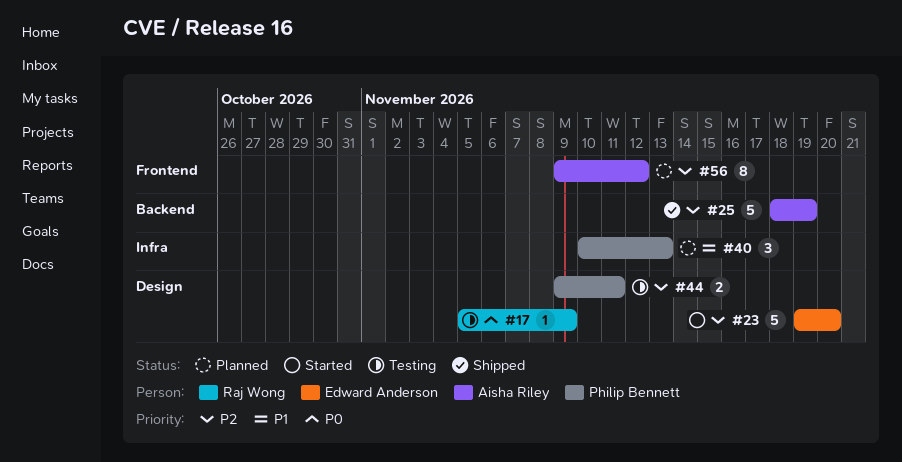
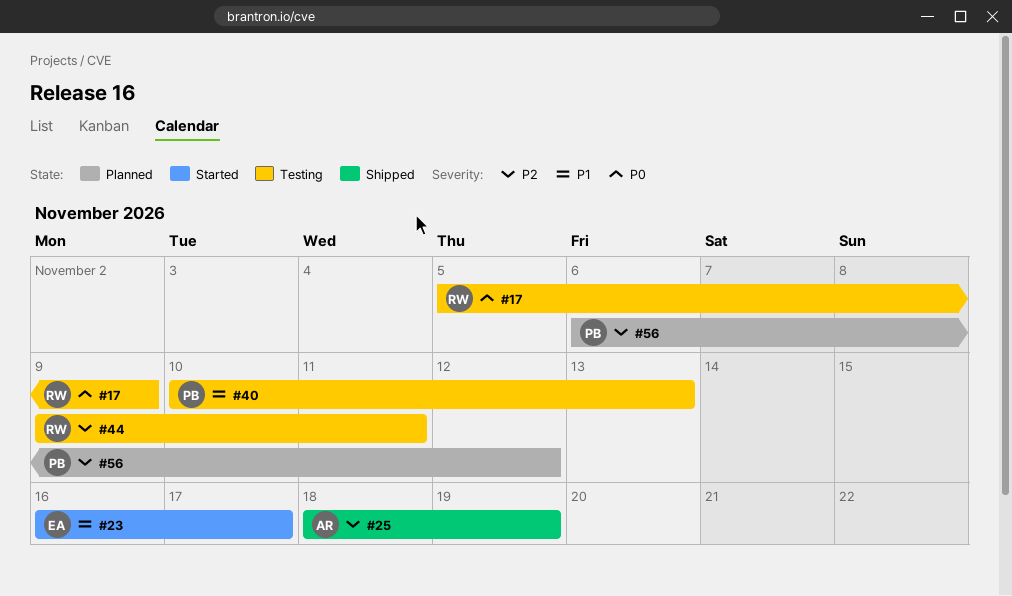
#23, priority: P2 -> P1
#23, start: Nov 19 -> Nov 16
#23, due: Nov 20 -> Nov 17
#40, status: Planned -> Testing
#44, owner: Philip Bennett -> Raj Wong
#56, owner: Aisha Riley -> Philip Bennett
#56, start: Nov 9 -> Nov 6

